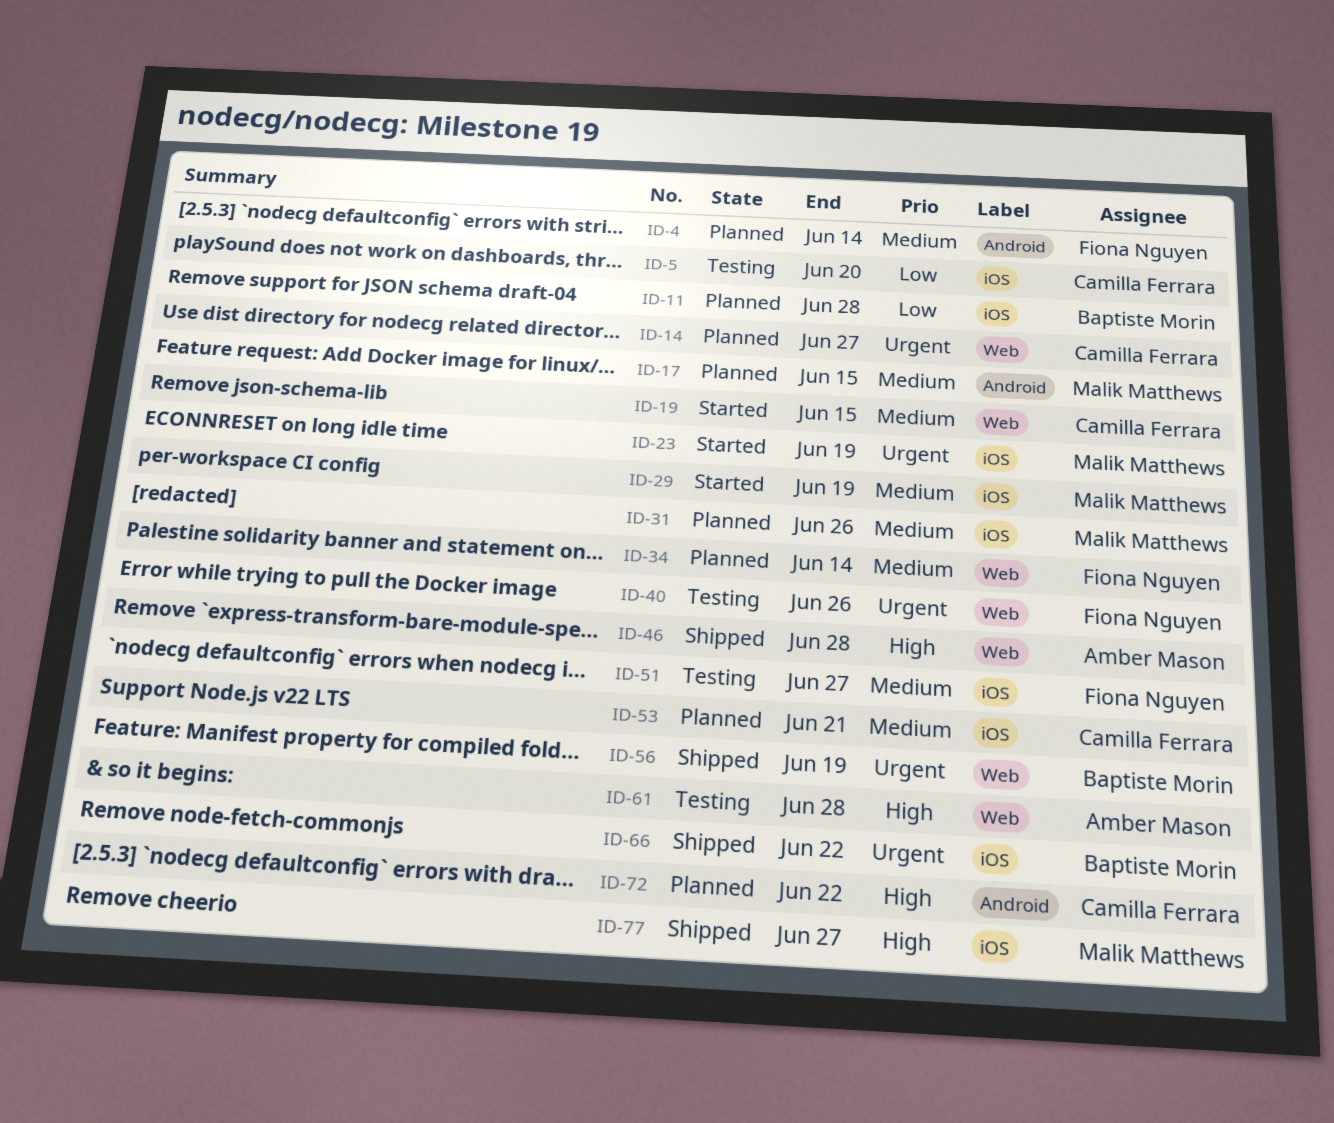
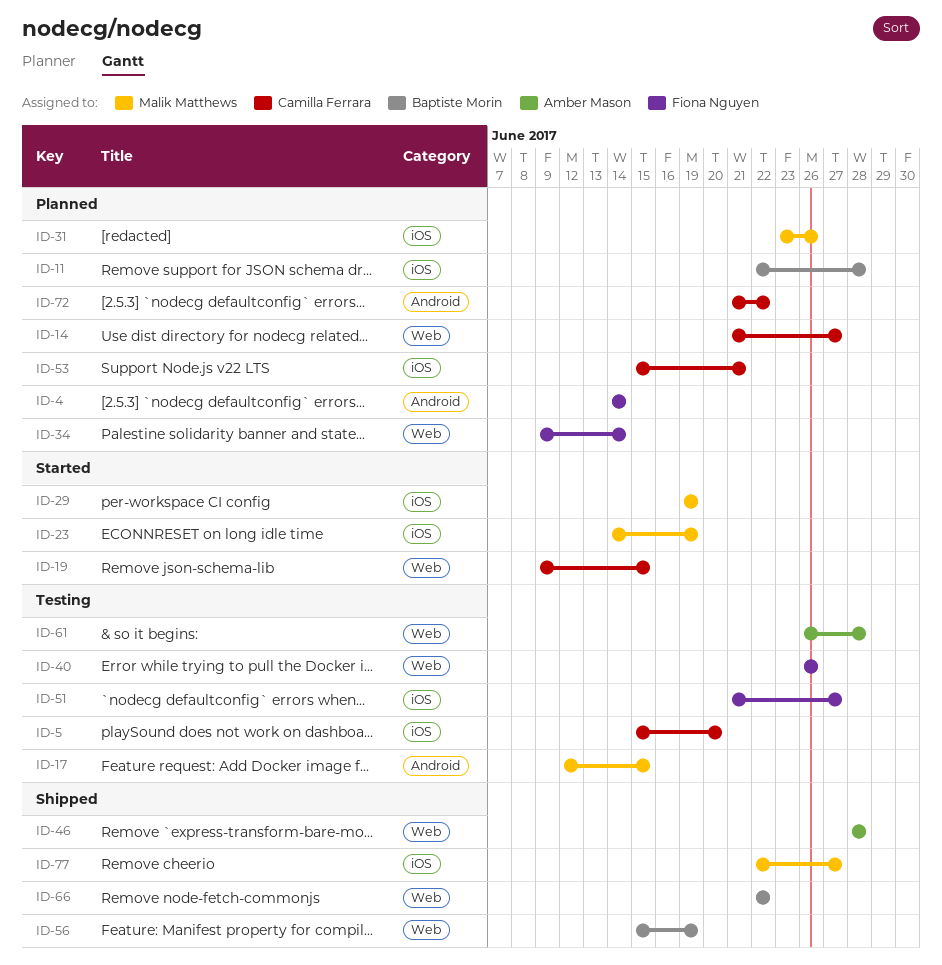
ID-17, status: Planned -> Testing
ID-66, label: iOS -> Web

